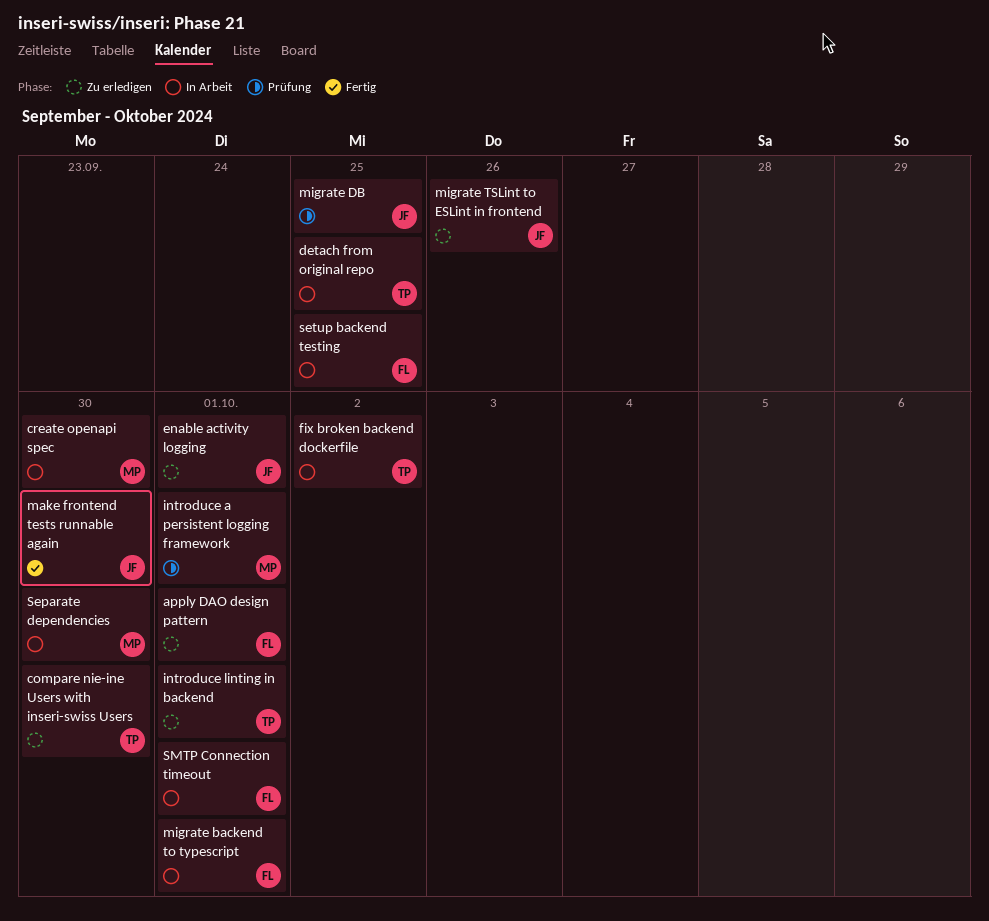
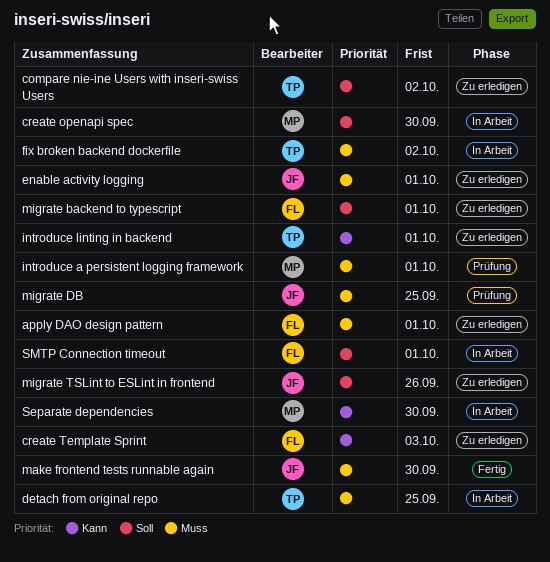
compare nie-ine Users with inseri-swiss Users, due: Sep 30 -> Oct 2
create Template Sprint: none -> present
migrate backend to typescript, status: In Arbeit -> Zu erledigen
setup backend testing: present -> none

